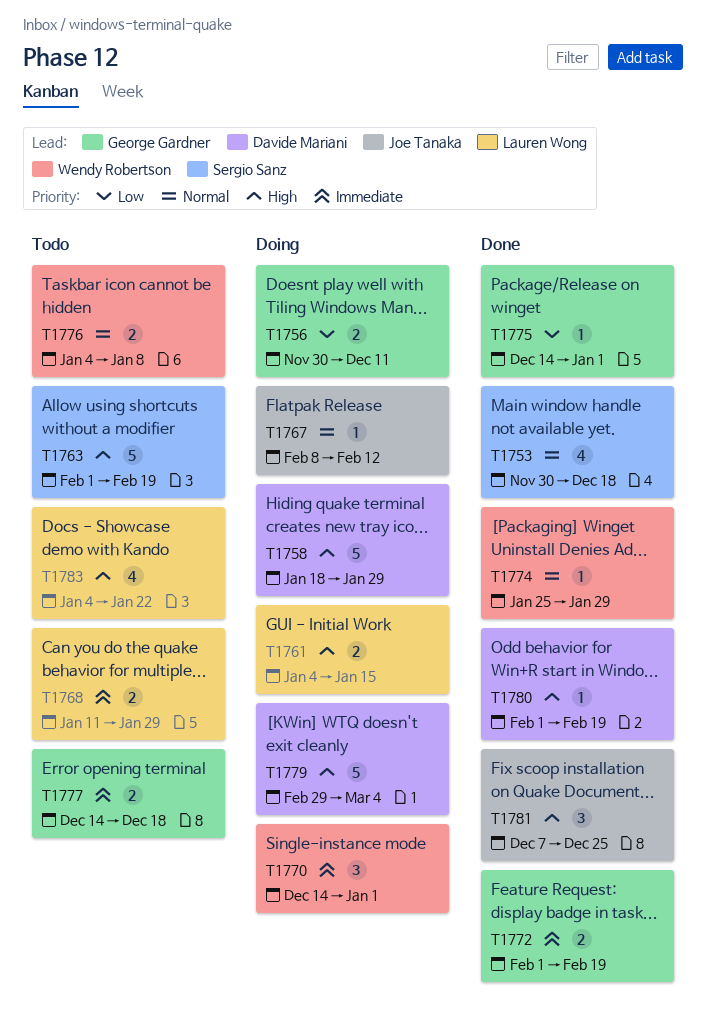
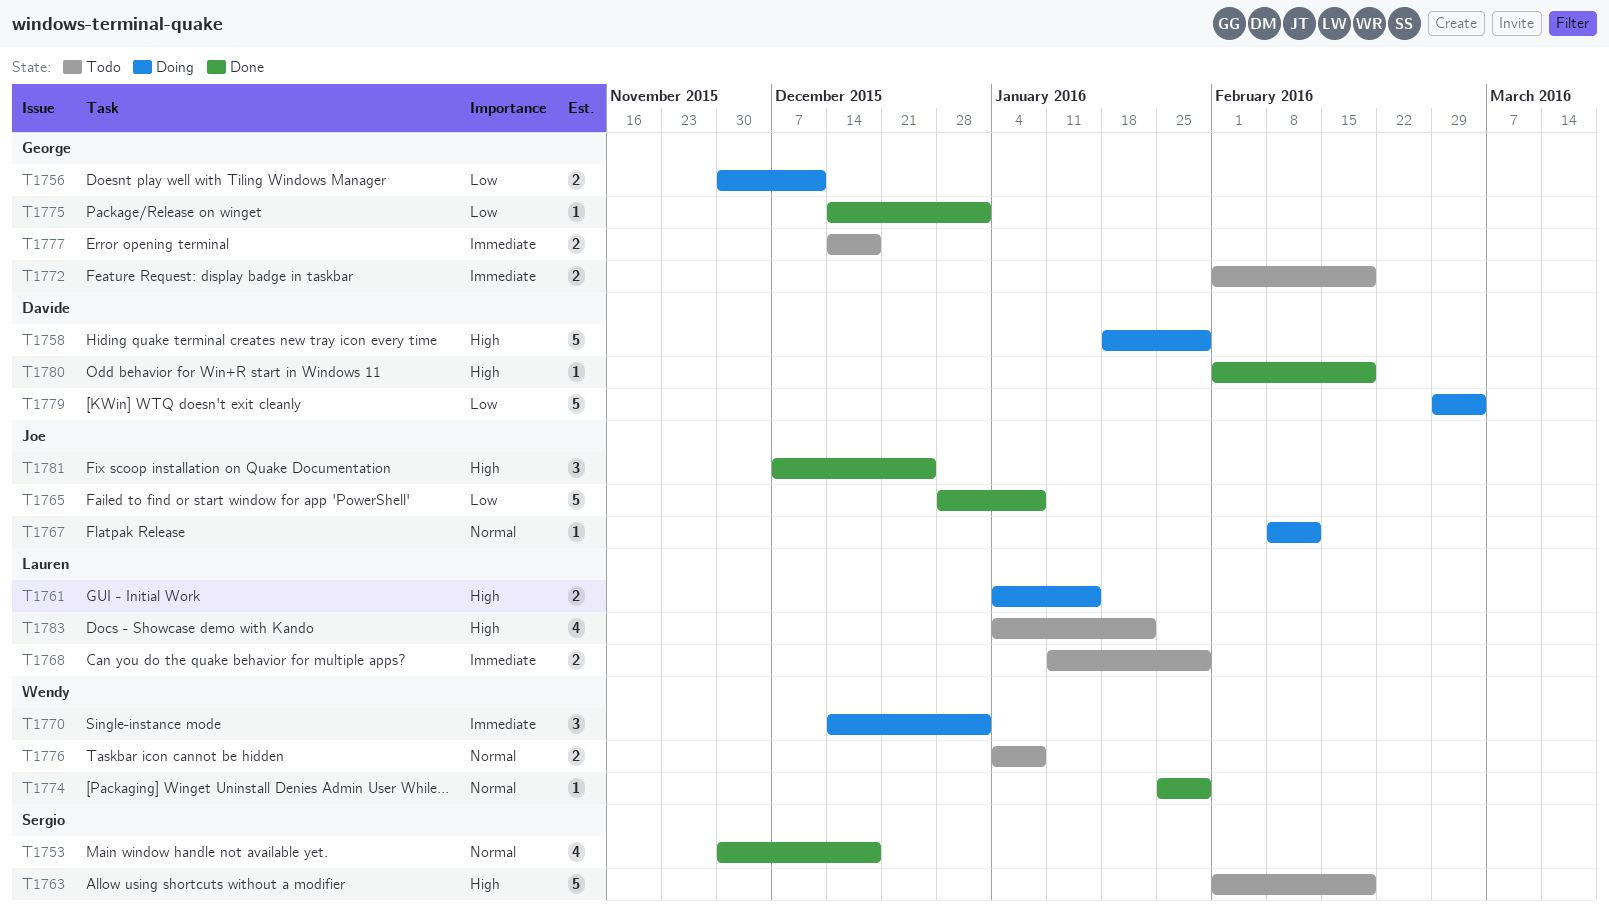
T1765: none -> present
T1772, status: Done -> Todo
T1779, priority: High -> Low

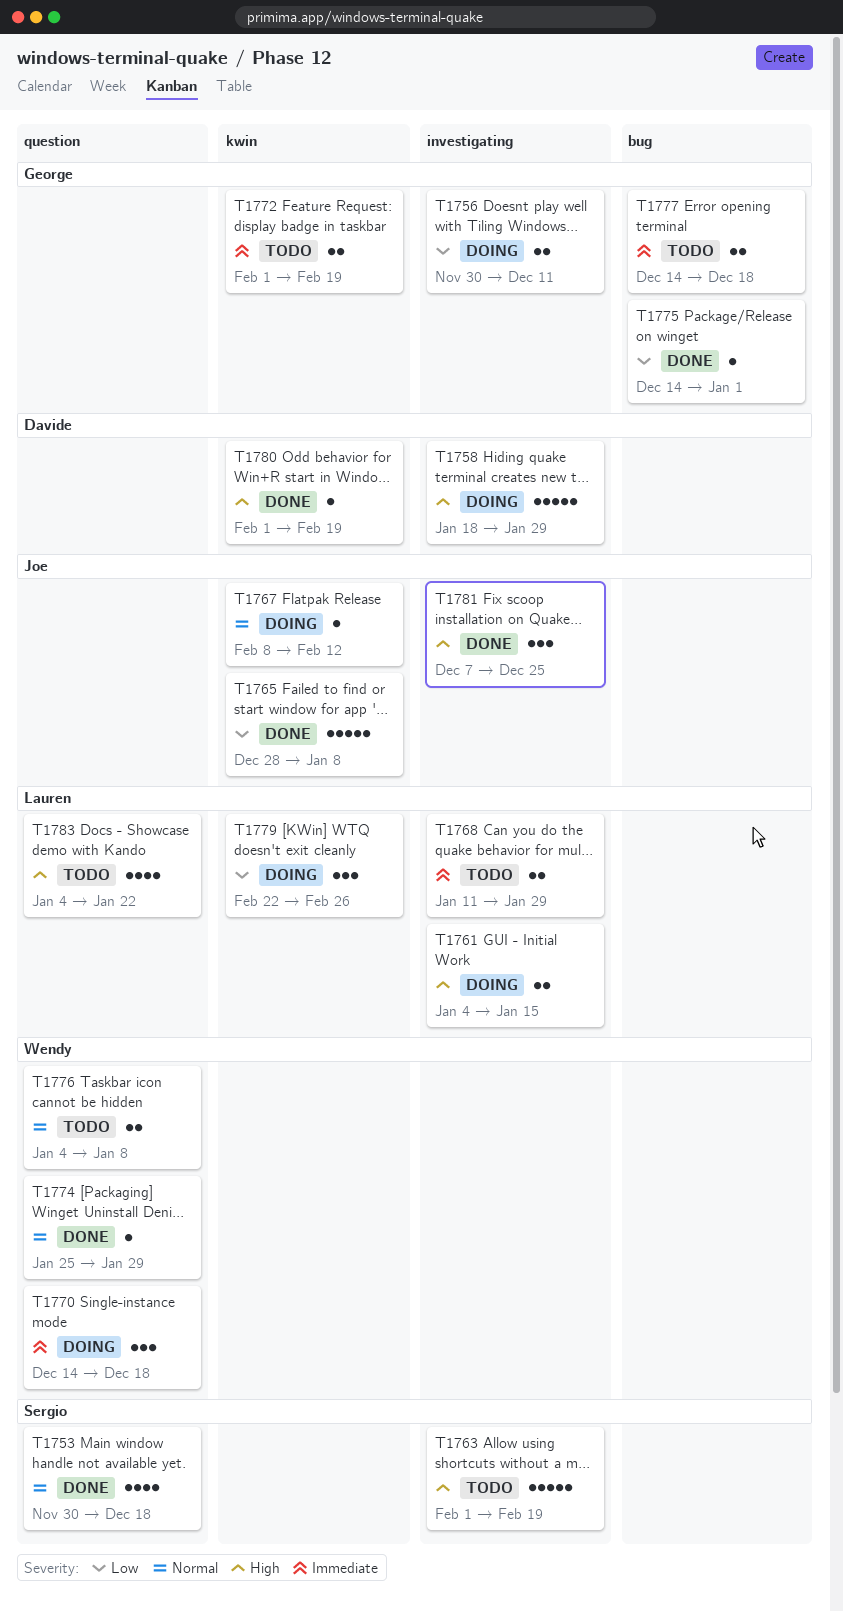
T1770, due: Jan 1 -> Dec 18
T1779, owner: Davide -> Lauren
T1779, estimate: 5 -> 3
T1779, start: Feb 29 -> Feb 22
T1779, due: Mar 4 -> Feb 26

